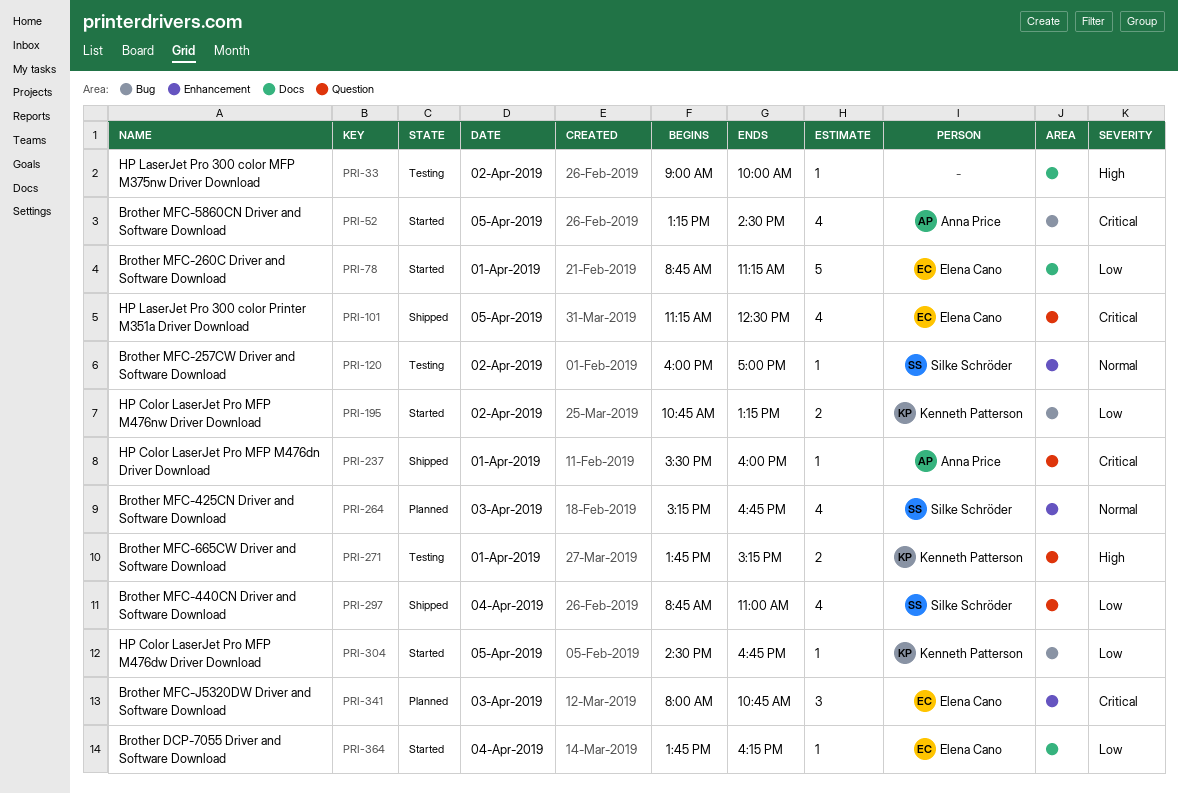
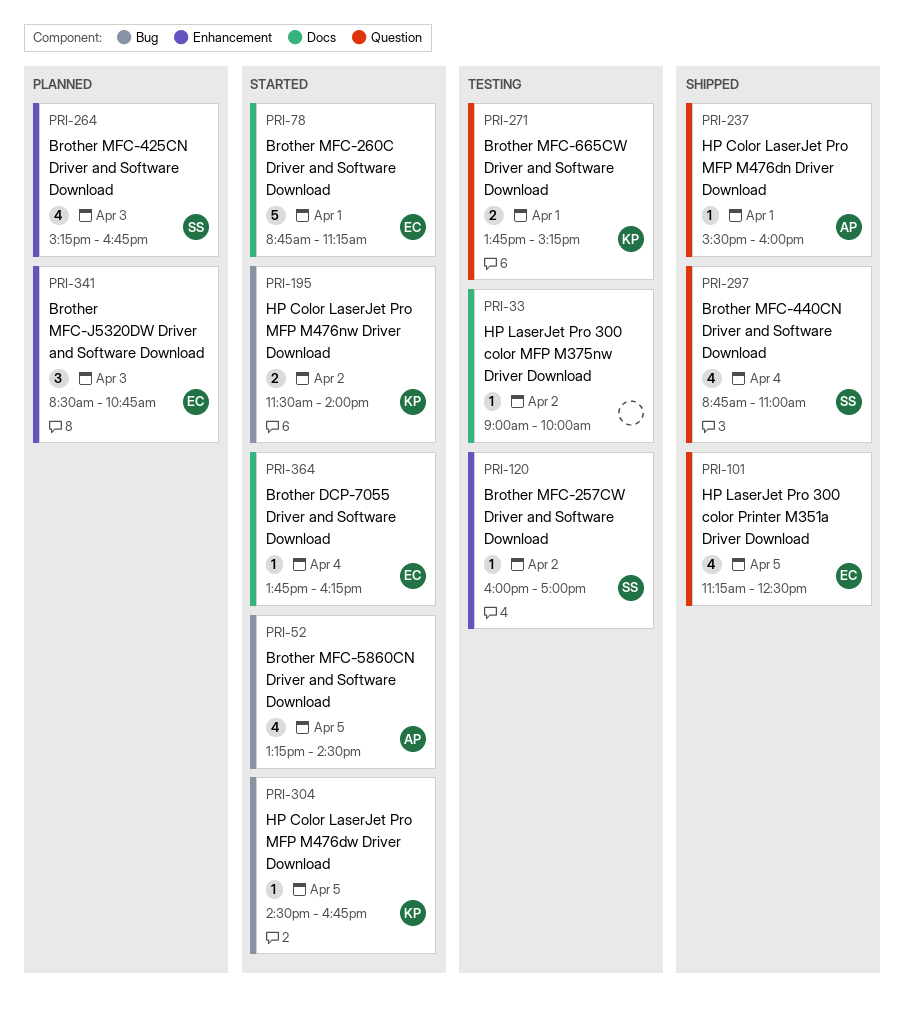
PRI-195, begins: 10:45 -> 11:30
PRI-195, ends: 13:15 -> 14:00
PRI-341, begins: 08:00 -> 08:30

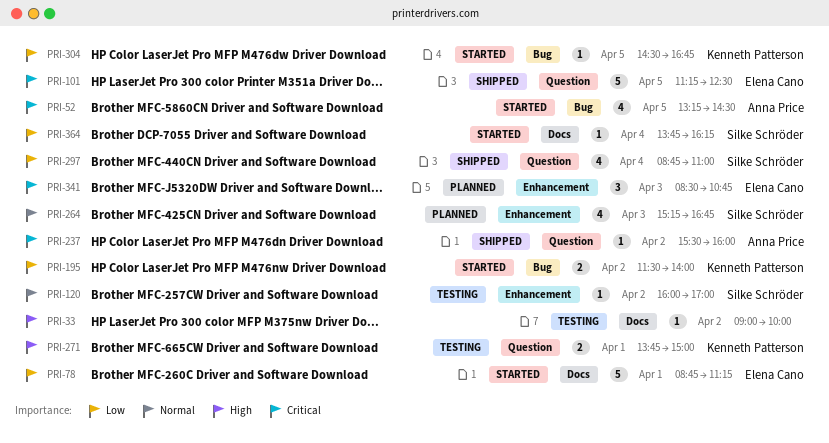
PRI-101, estimate: 4 -> 5
PRI-237, day: Apr 1 -> Apr 2
PRI-271, ends: 15:15 -> 15:00
PRI-364, owner: Elena Cano -> Silke Schröder

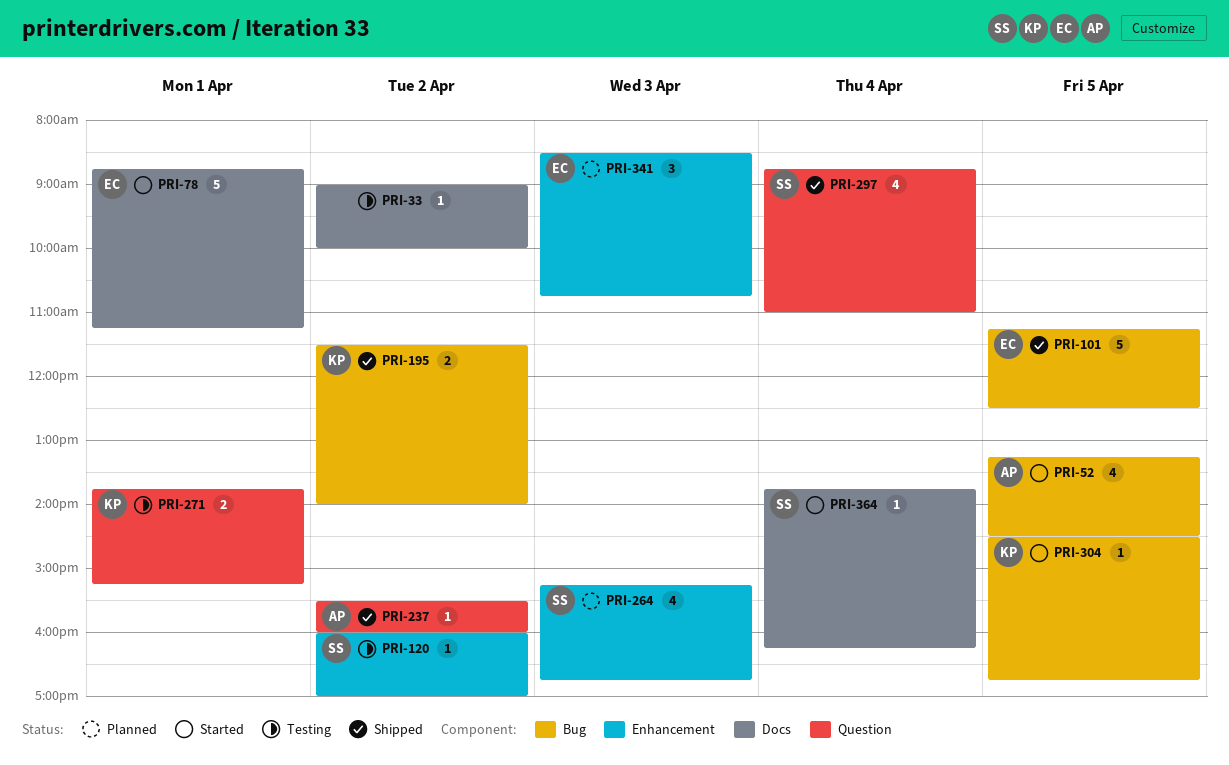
PRI-101, label: Question -> Bug
PRI-195, status: Started -> Shipped
PRI-271, ends: 15:00 -> 15:15

